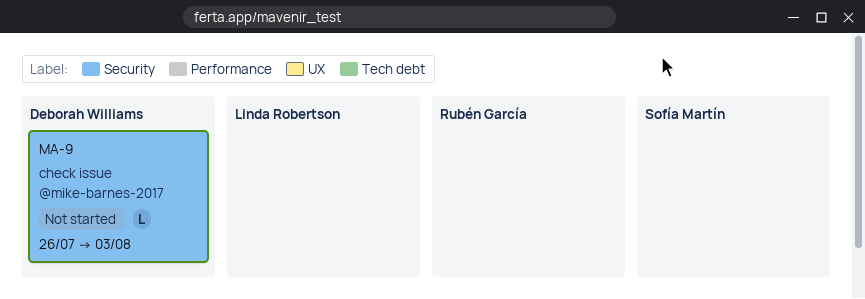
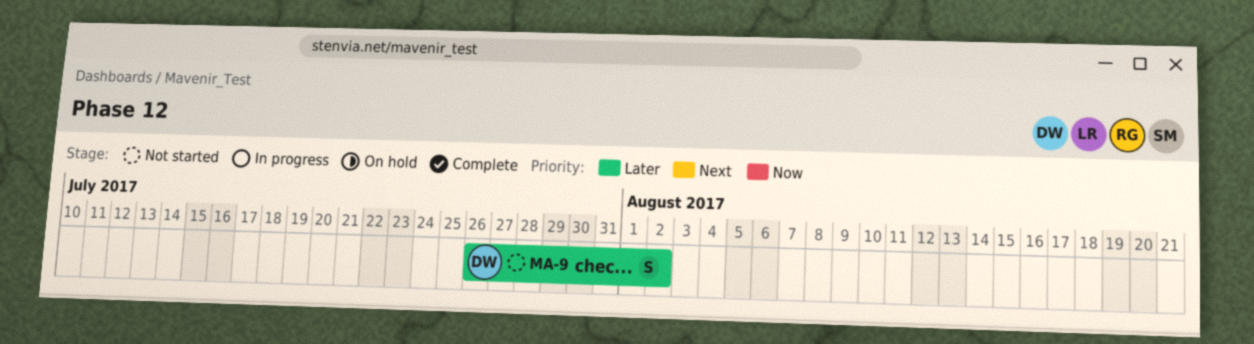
MA-9, estimate: L -> S
MA-9, due: Aug 3 -> Aug 2

